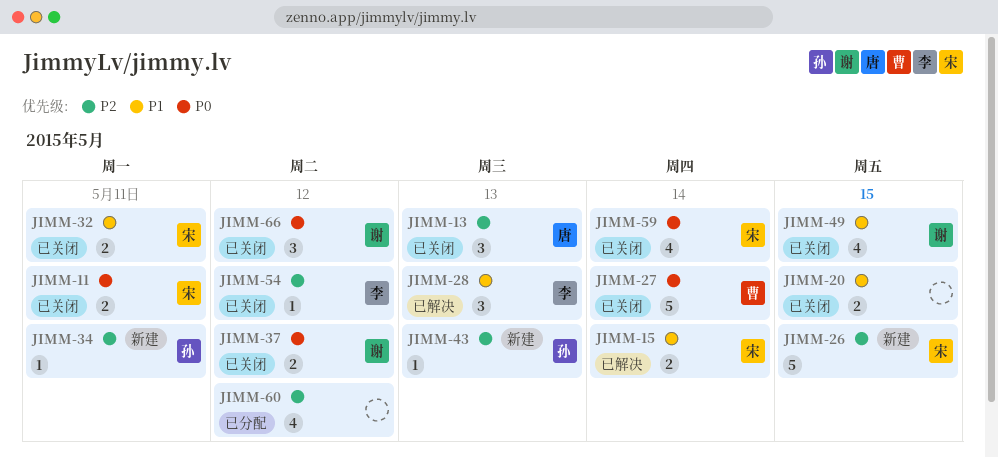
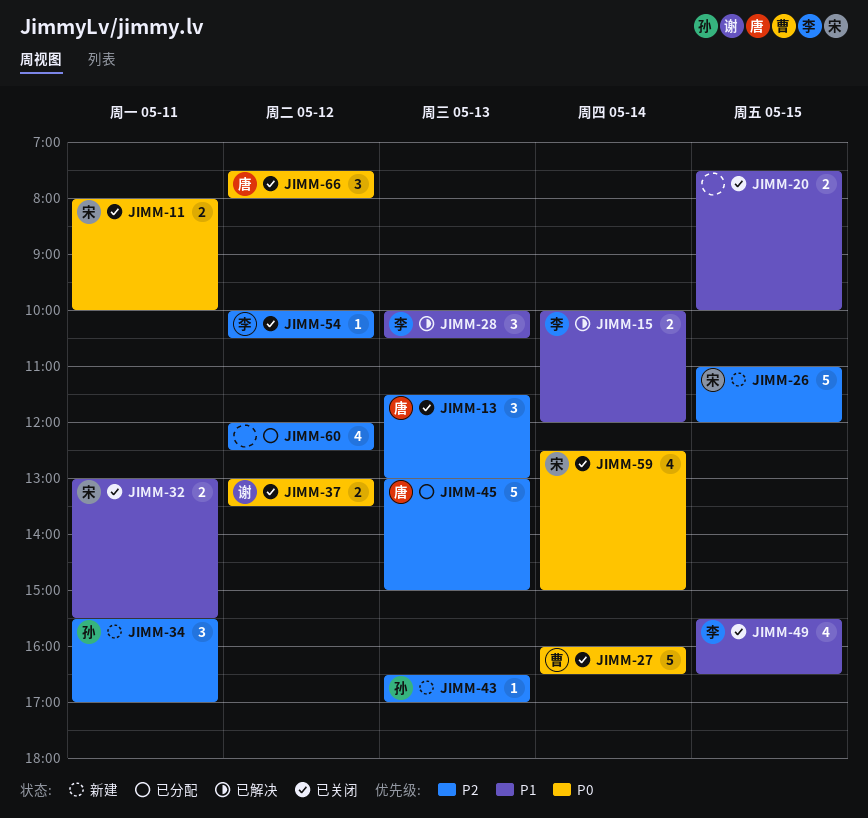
JIMM-15, owner: 宋 -> 李
JIMM-34, estimate: 1 -> 3
JIMM-45: none -> present
JIMM-49, owner: 谢 -> 李
JIMM-66, owner: 谢 -> 唐

